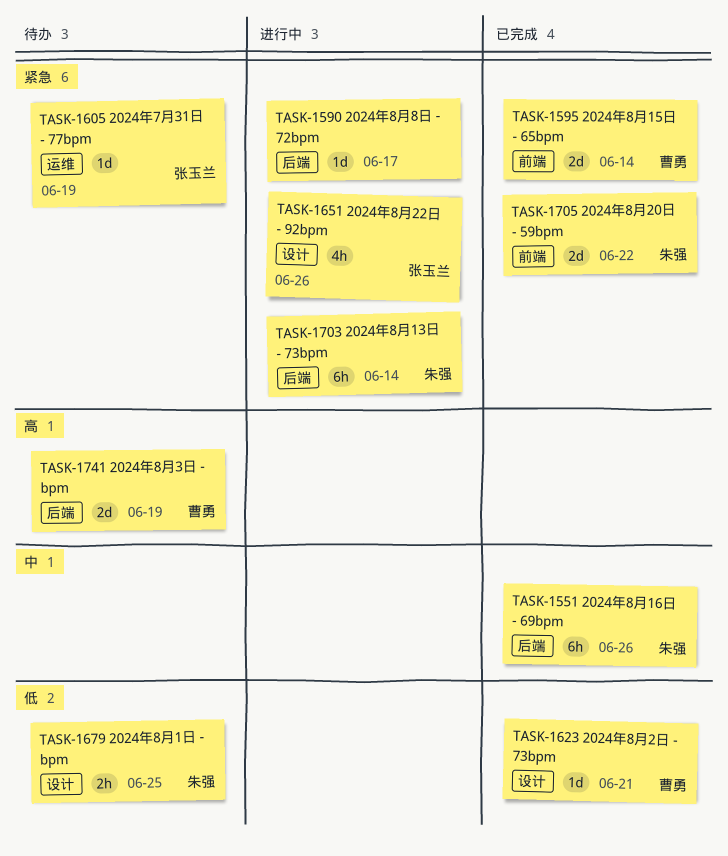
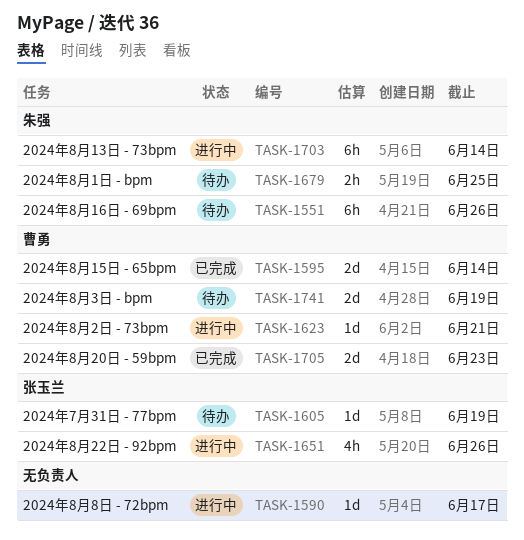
TASK-1551, status: 已完成 -> 待办
TASK-1623, status: 已完成 -> 进行中
TASK-1705, owner: 朱强 -> 曹勇
TASK-1705, due: Jun 22 -> Jun 23

